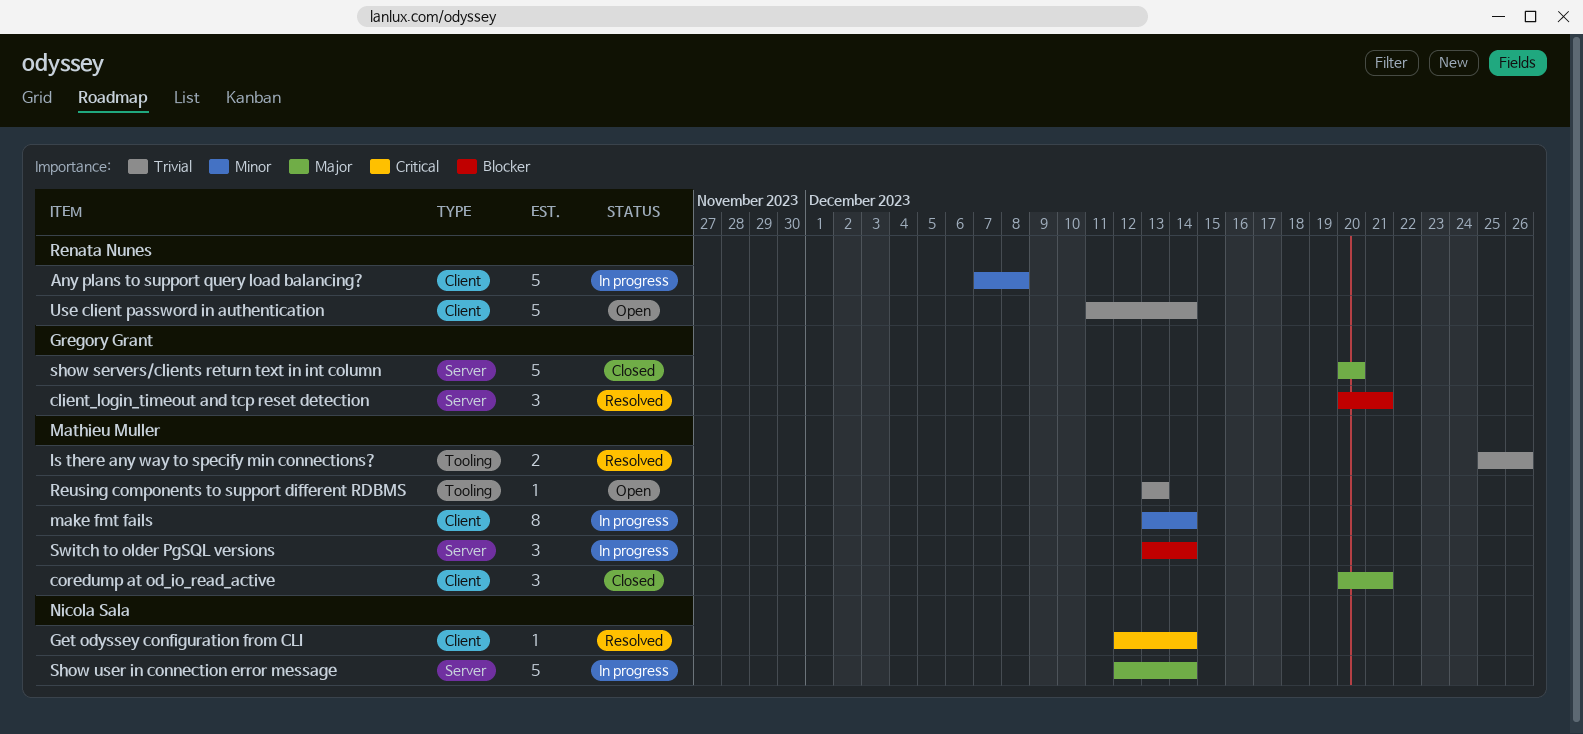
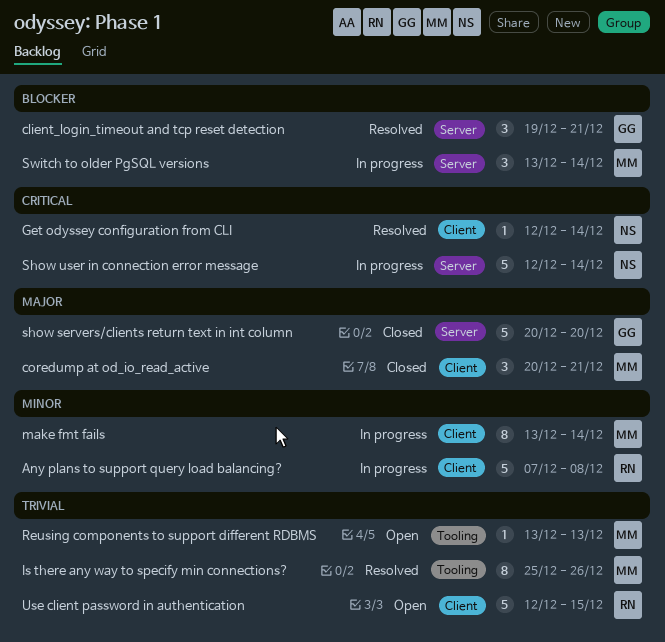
client_login_timeout and tcp reset detection, start: Dec 20 -> Dec 19
Is there any way to specify min connections?, estimate: 2 -> 8
Show user in connection error message, priority: Major -> Critical
Use client password in authentication, start: Dec 11 -> Dec 12
Use client password in authentication, due: Dec 14 -> Dec 15

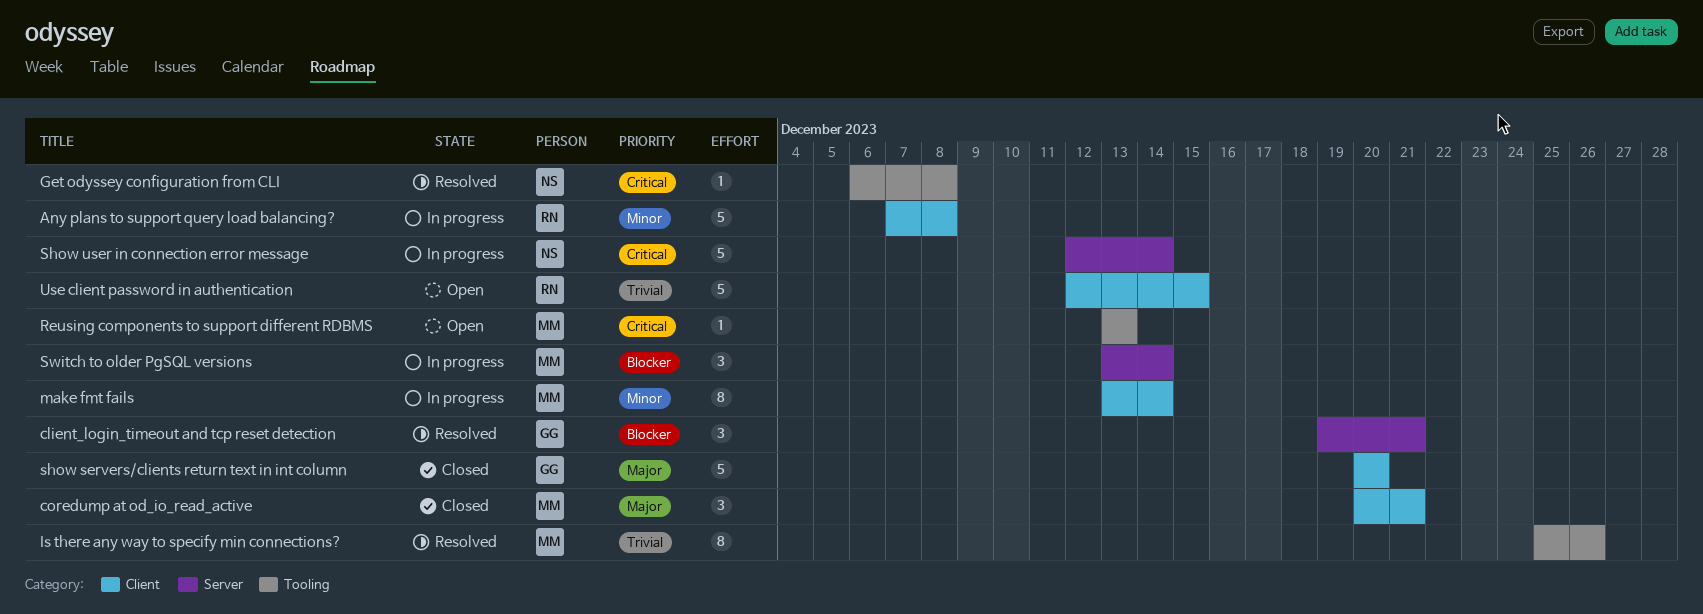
Get odyssey configuration from CLI, label: Client -> Tooling
Get odyssey configuration from CLI, start: Dec 12 -> Dec 6
Get odyssey configuration from CLI, due: Dec 14 -> Dec 8
Reusing components to support different RDBMS, priority: Trivial -> Critical
show servers/clients return text in int column, label: Server -> Client

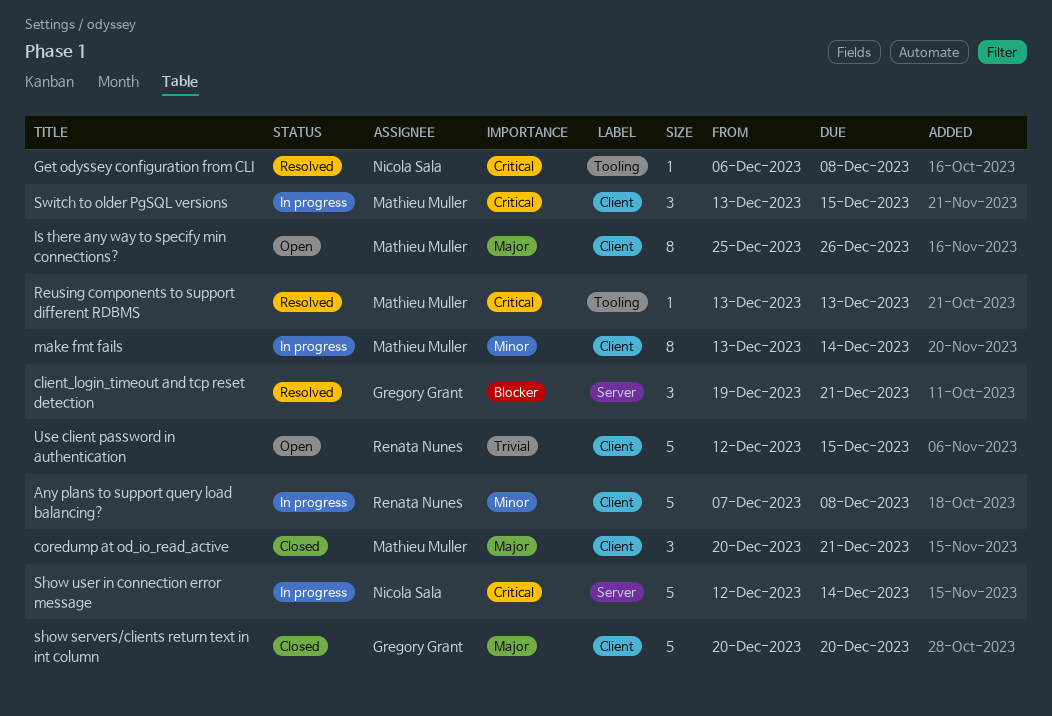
Is there any way to specify min connections?, status: Resolved -> Open
Is there any way to specify min connections?, priority: Trivial -> Major
Is there any way to specify min connections?, label: Tooling -> Client
Reusing components to support different RDBMS, status: Open -> Resolved
Switch to older PgSQL versions, priority: Blocker -> Critical
Switch to older PgSQL versions, label: Server -> Client
Switch to older PgSQL versions, due: Dec 14 -> Dec 15

